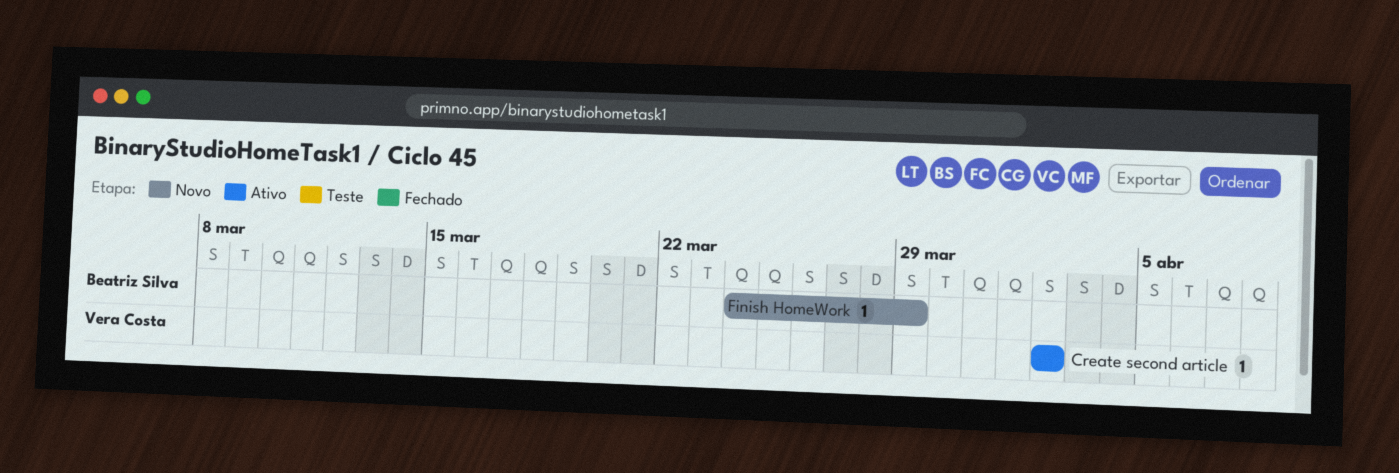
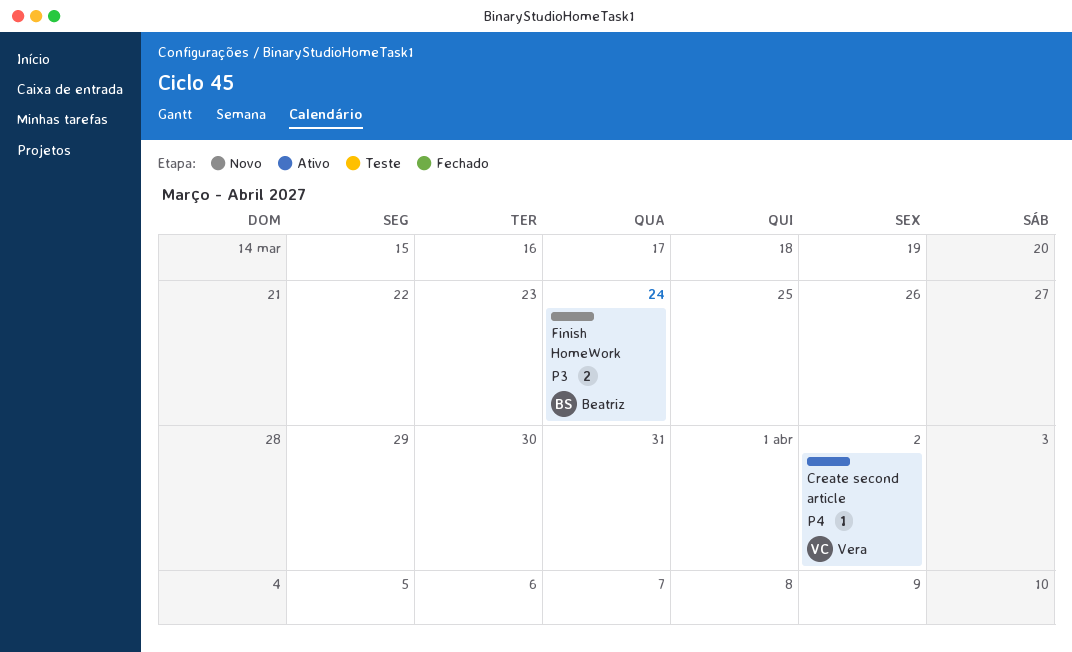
Finish HomeWork, estimate: 1 -> 2
Finish HomeWork, due: Mar 29 -> Mar 24

